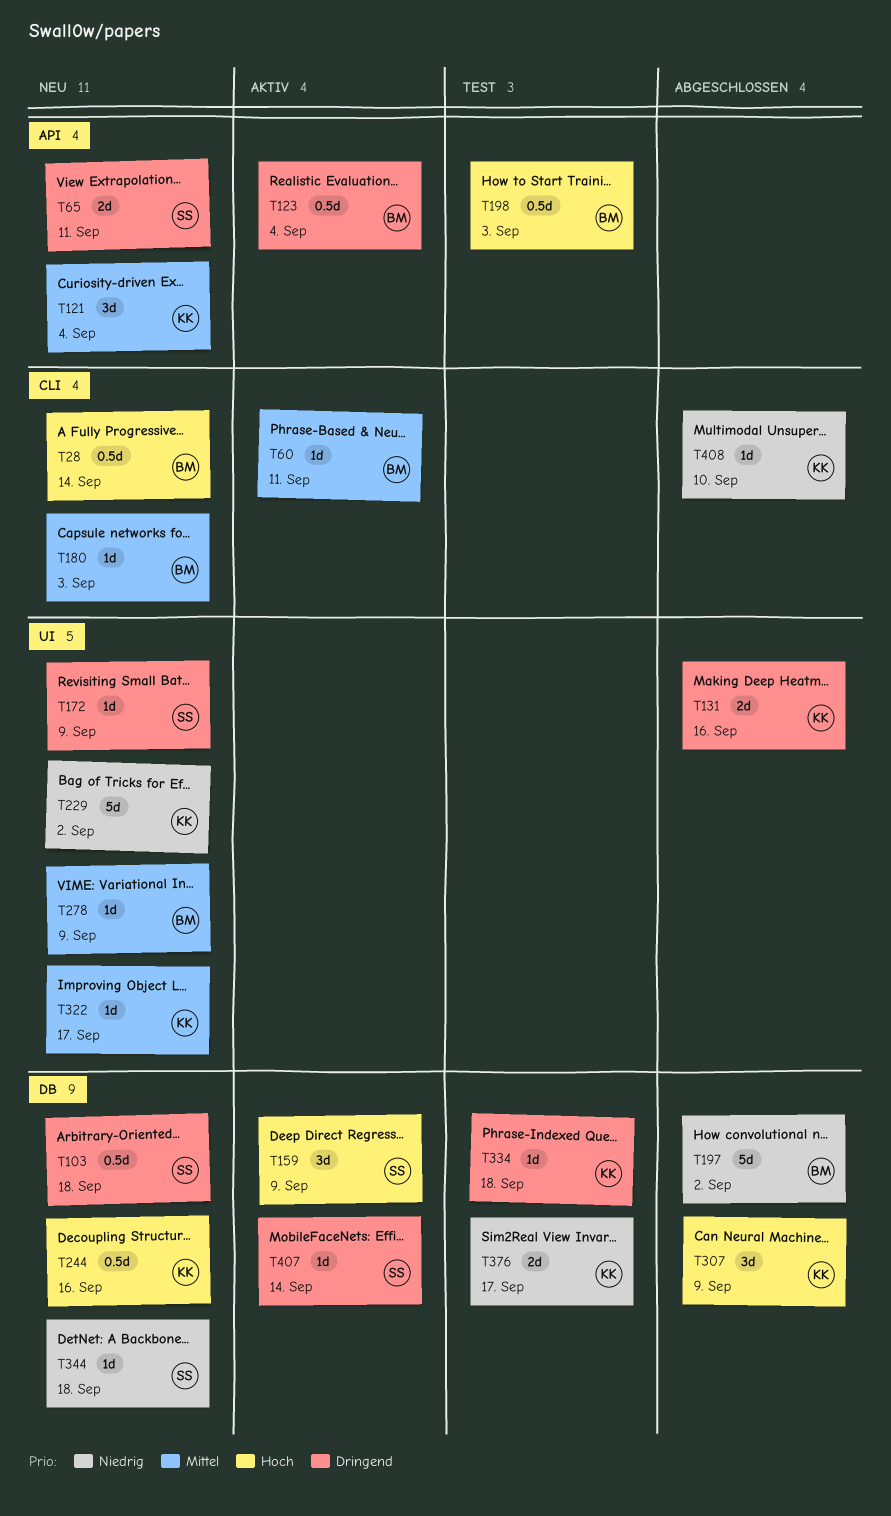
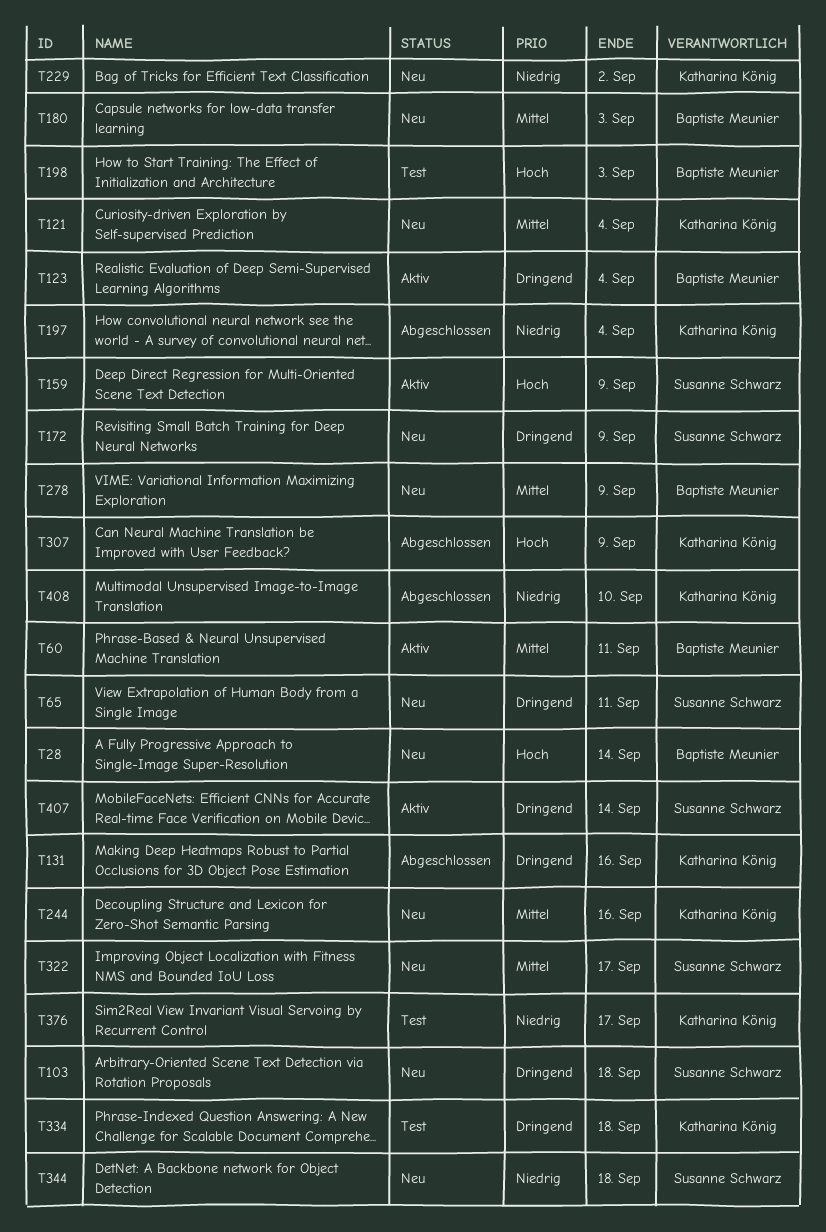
T197, owner: Baptiste Meunier -> Katharina König
T197, due: Sep 2 -> Sep 4
T244, priority: Hoch -> Mittel
T322, owner: Katharina König -> Susanne Schwarz

